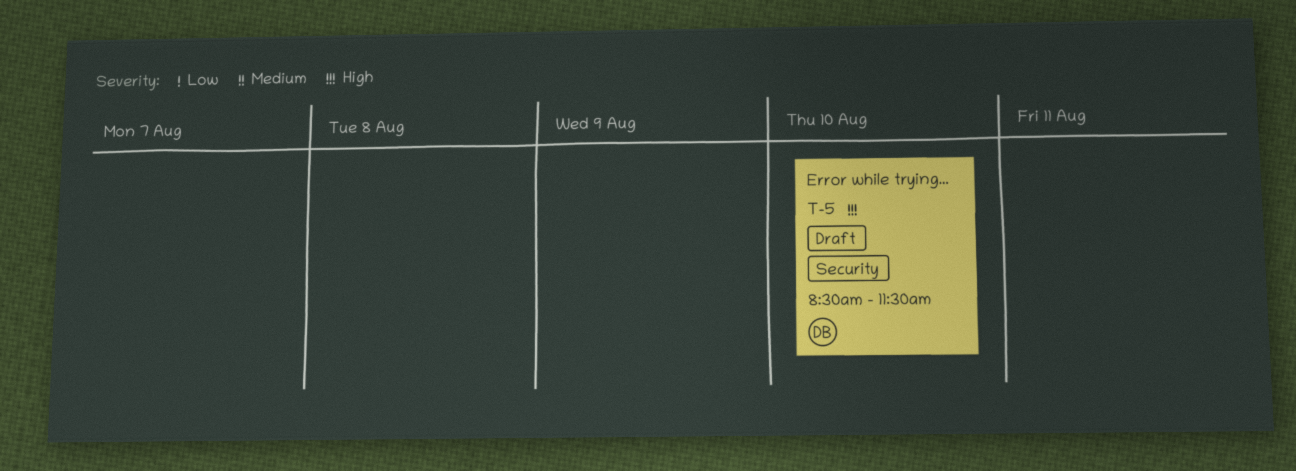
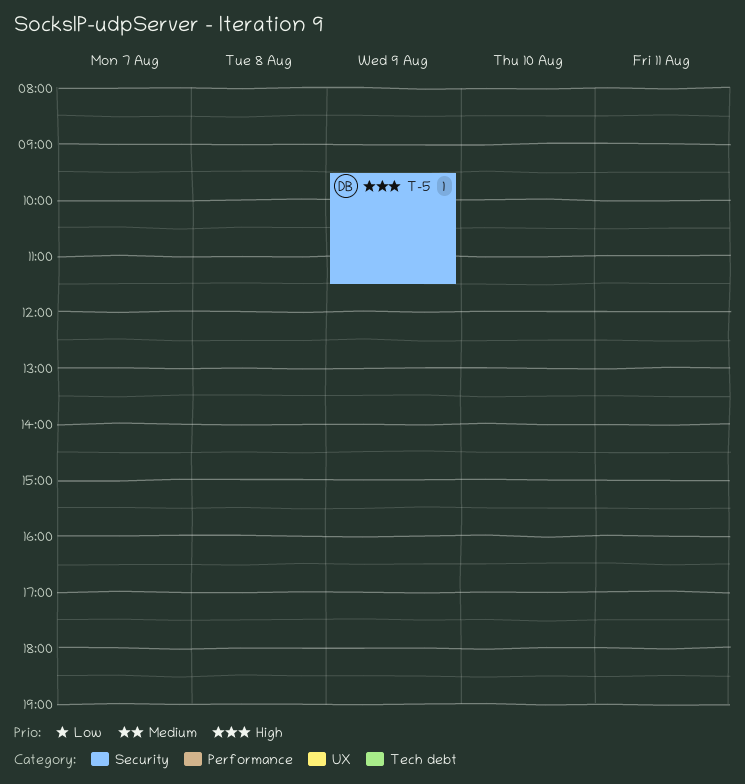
T-5, day: Aug 10 -> Aug 9
T-5, begins: 08:30 -> 09:30

